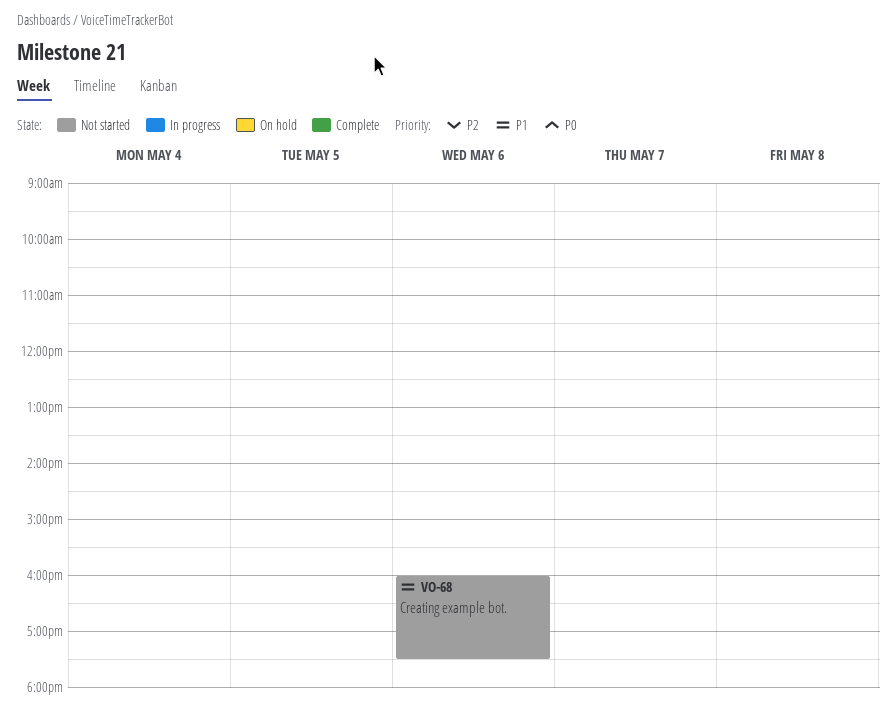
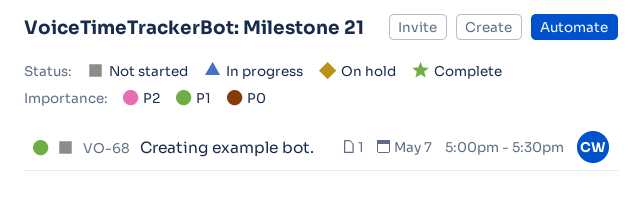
VO-68, day: May 6 -> May 7
VO-68, begins: 16:00 -> 17:00

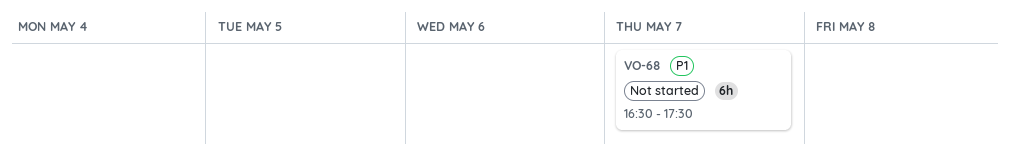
VO-68, begins: 17:00 -> 16:30

